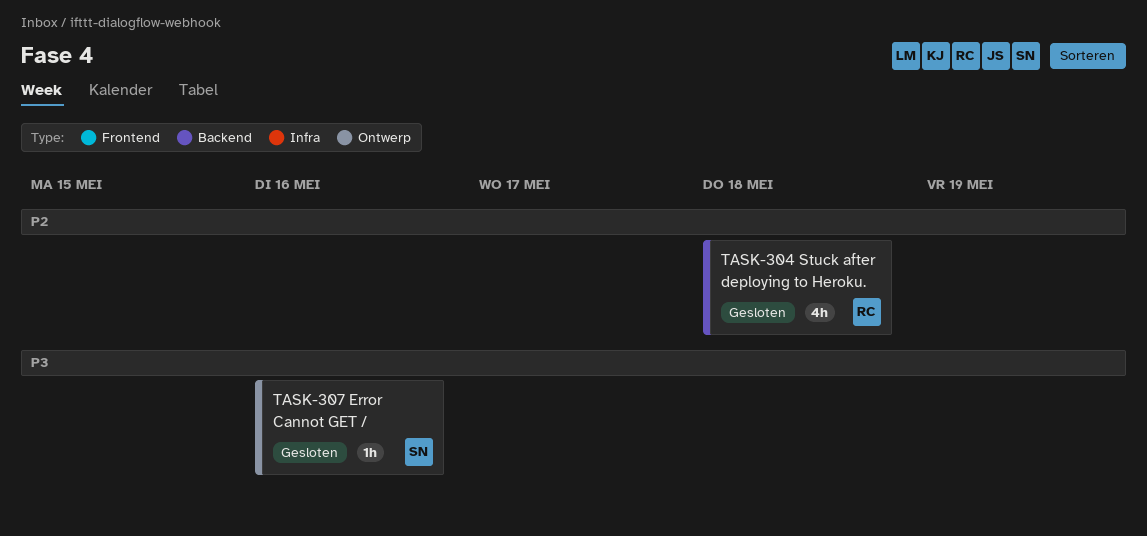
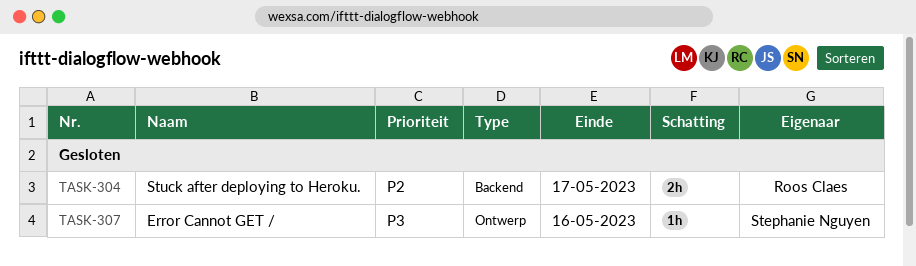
TASK-304, estimate: 4h -> 2h
TASK-304, due: May 18 -> May 17

